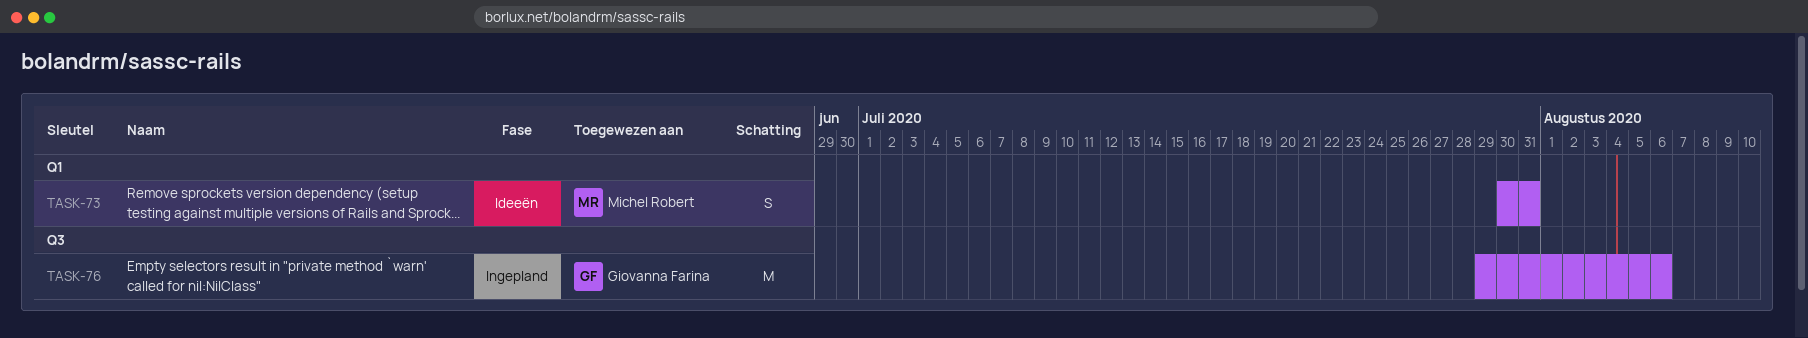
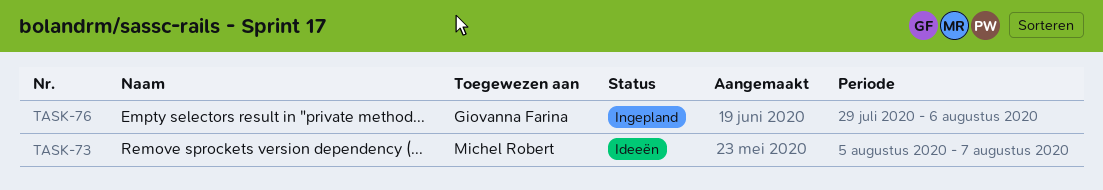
TASK-73, start: Jul 30 -> Aug 5
TASK-73, due: Jul 31 -> Aug 7

